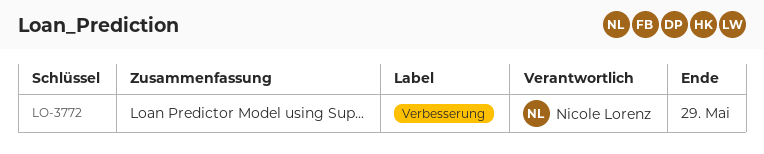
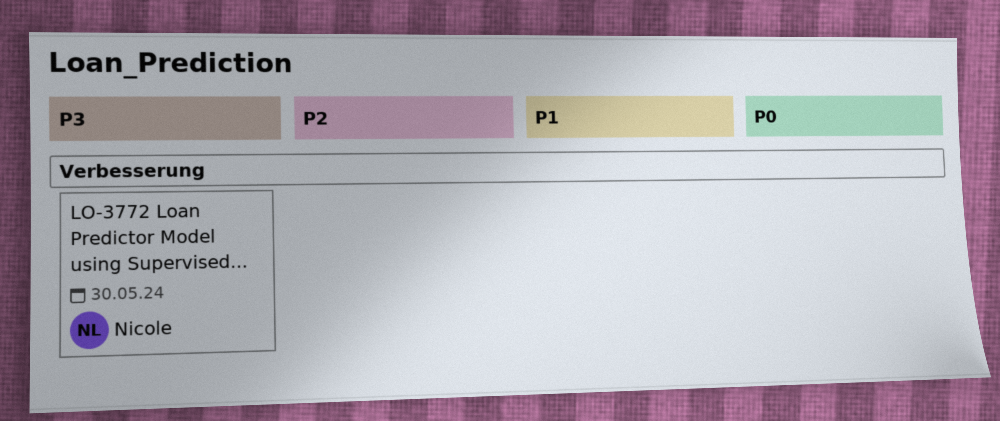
LO-3772, due: May 29 -> May 30

